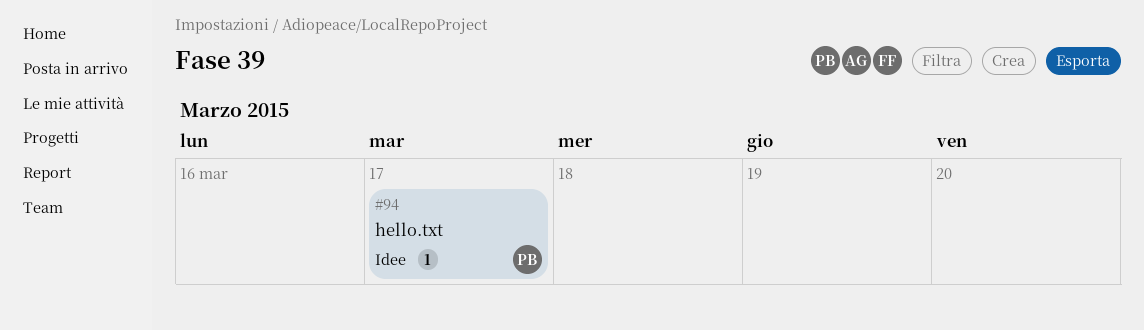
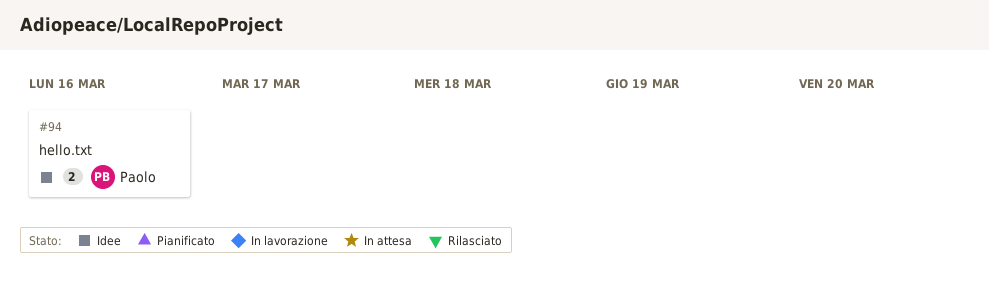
#94, estimate: 1 -> 2
#94, due: Mar 17 -> Mar 16

